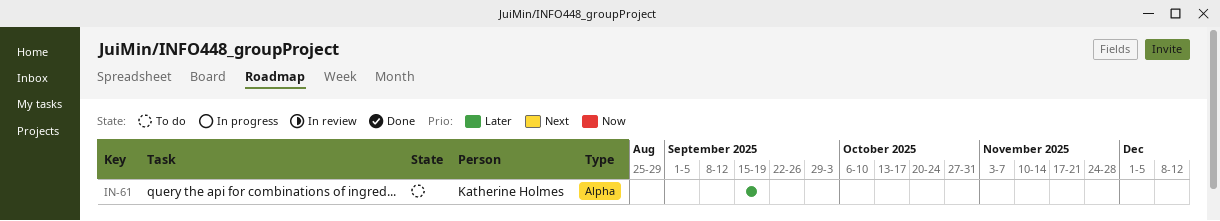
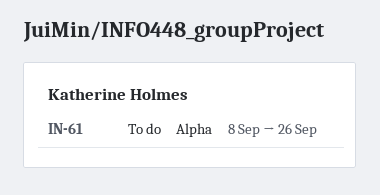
IN-61, start: Sep 15 -> Sep 8
IN-61, due: Sep 19 -> Sep 26

